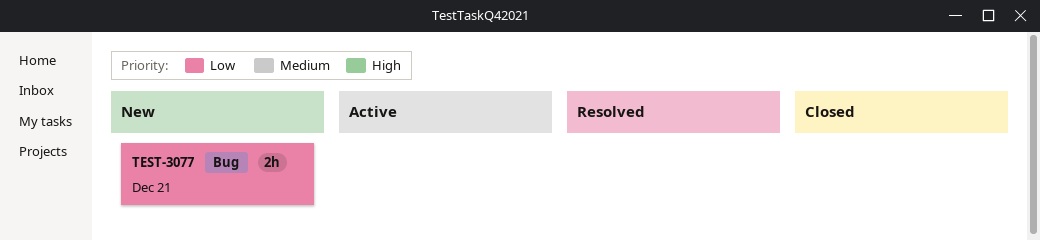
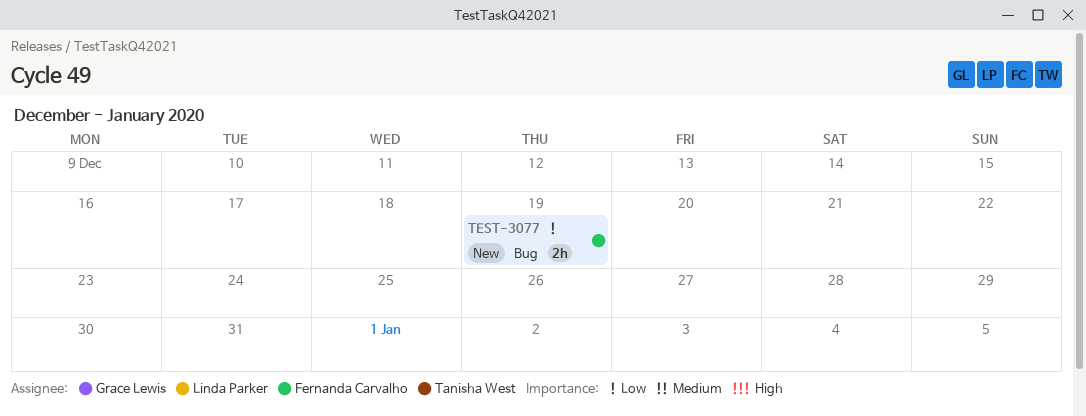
TEST-3077, due: Dec 21 -> Dec 19

